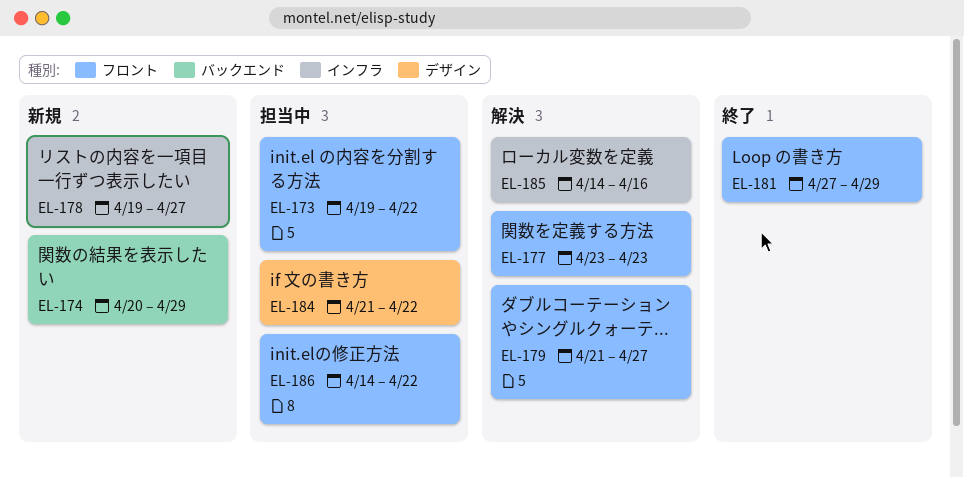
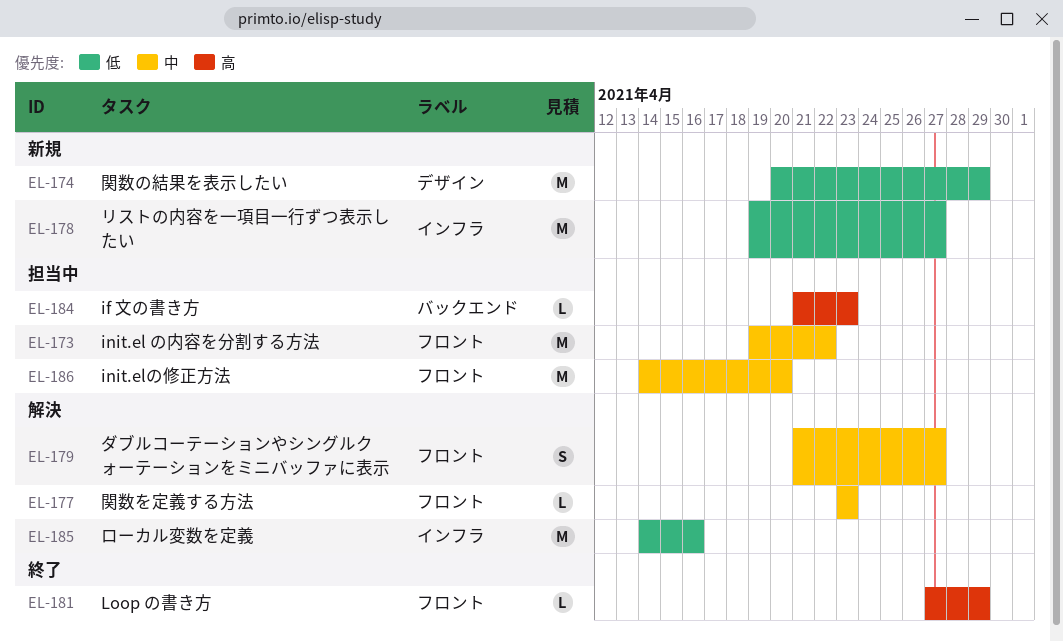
EL-174, label: バックエンド -> デザイン
EL-184, label: デザイン -> バックエンド
EL-184, due: Apr 22 -> Apr 23
EL-186, due: Apr 22 -> Apr 20

